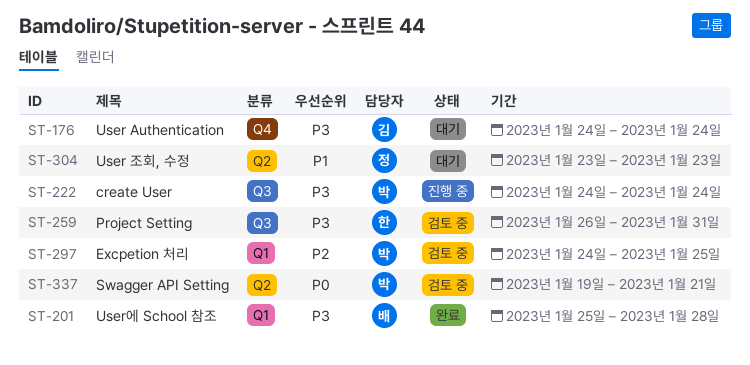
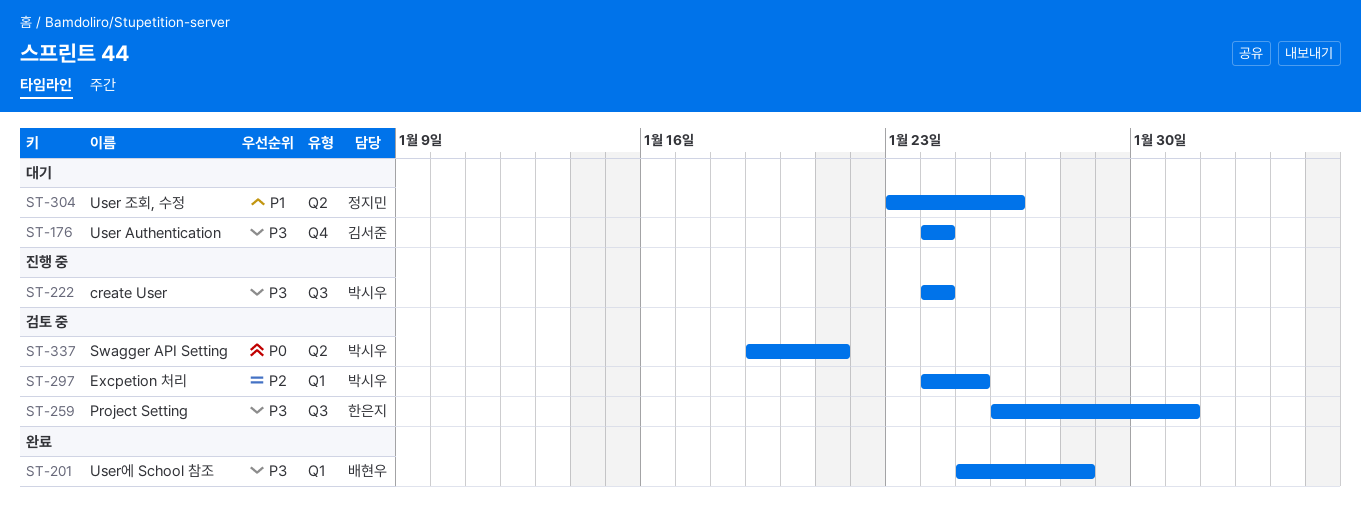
ST-304, due: Jan 23 -> Jan 26

